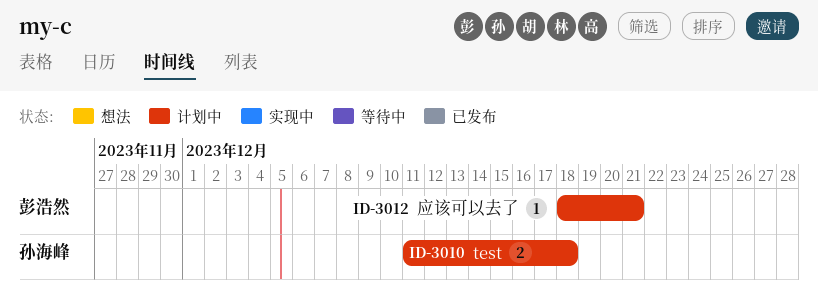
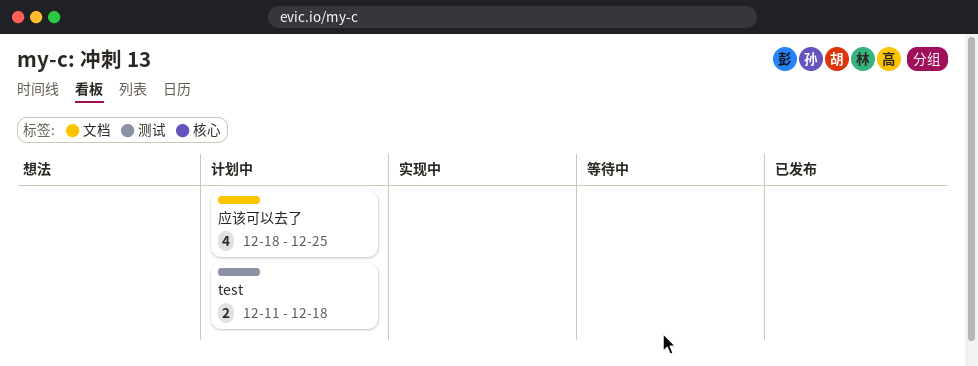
应该可以去了, estimate: 1 -> 4
应该可以去了, due: Dec 21 -> Dec 25

